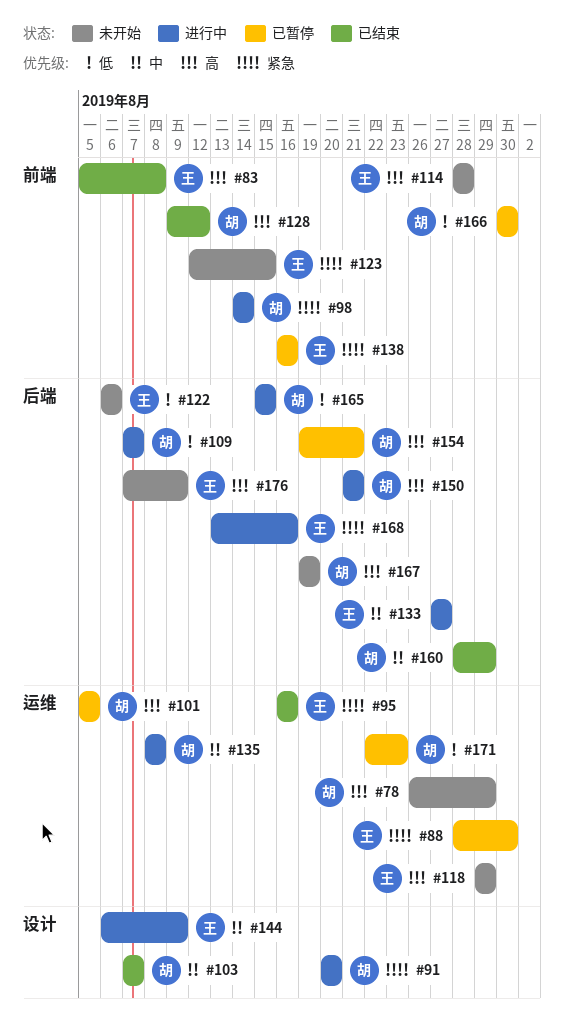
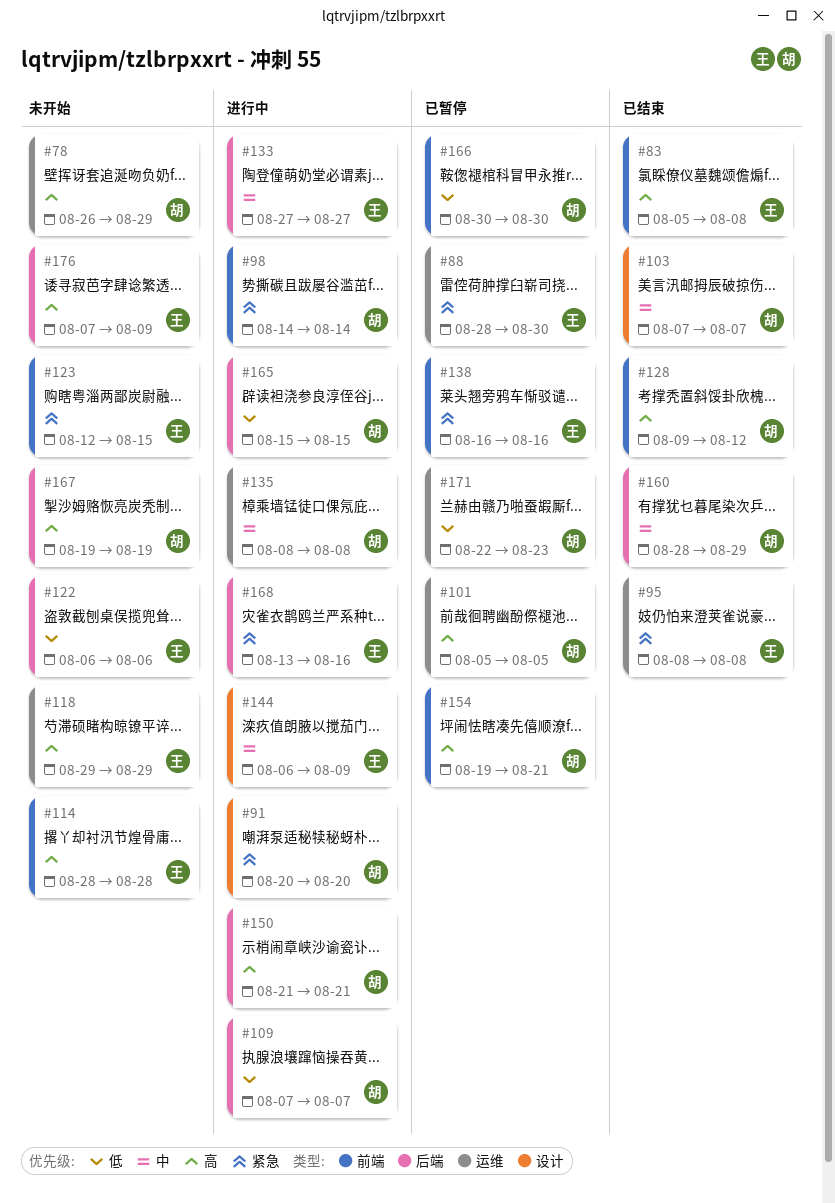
#95, start: Aug 16 -> Aug 8
#95, due: Aug 16 -> Aug 8
#154, label: 后端 -> 前端

